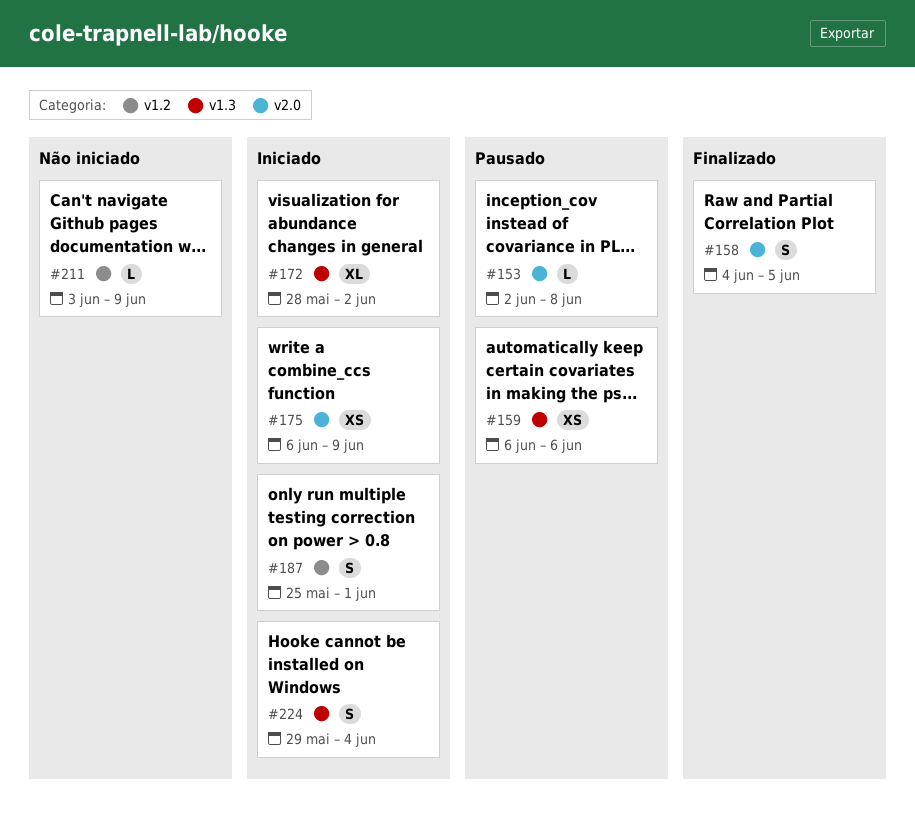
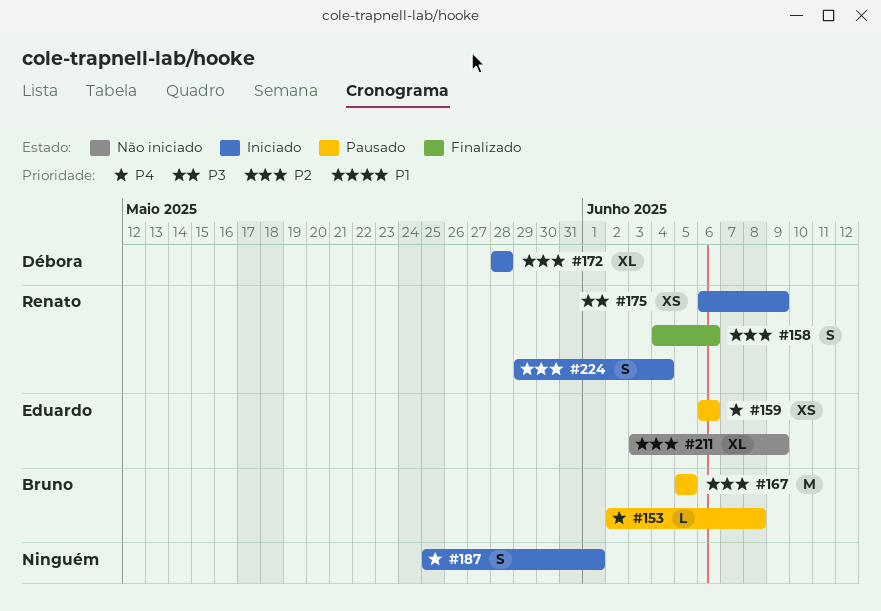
#158, due: Jun 5 -> Jun 6
#167: none -> present
#172, due: Jun 2 -> May 28
#211, estimate: L -> XL

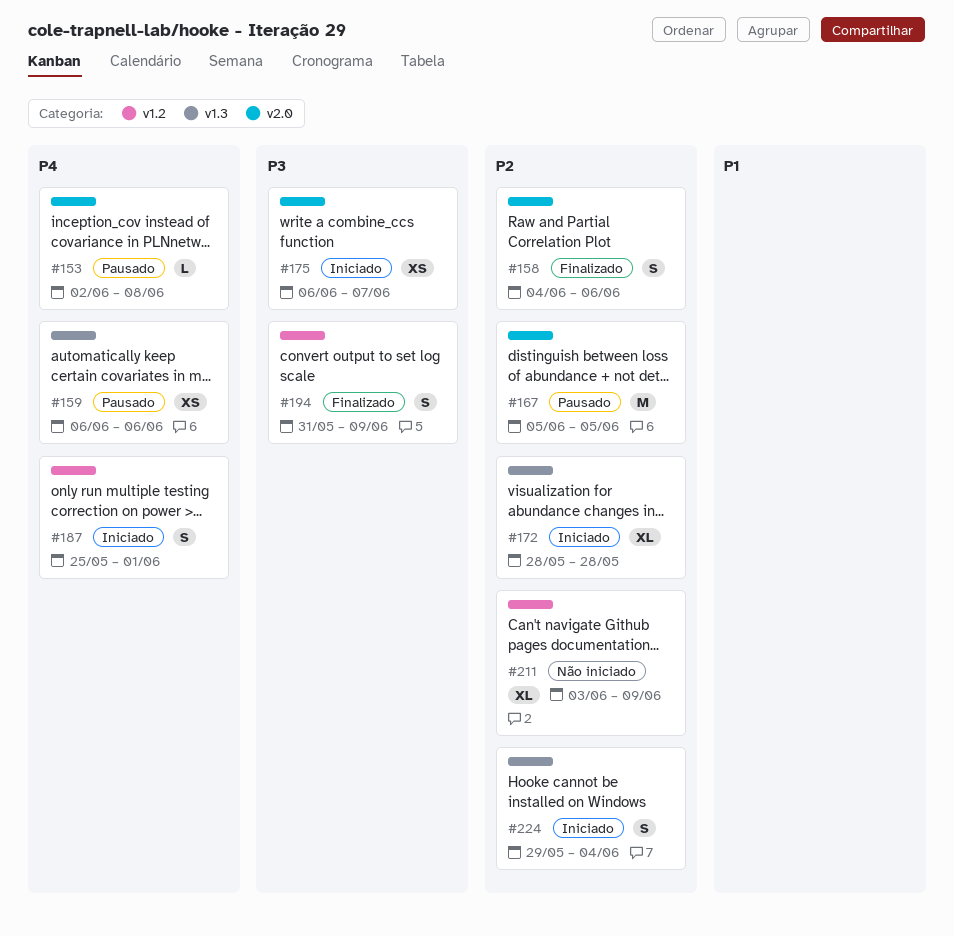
#175, due: Jun 9 -> Jun 7
#194: none -> present

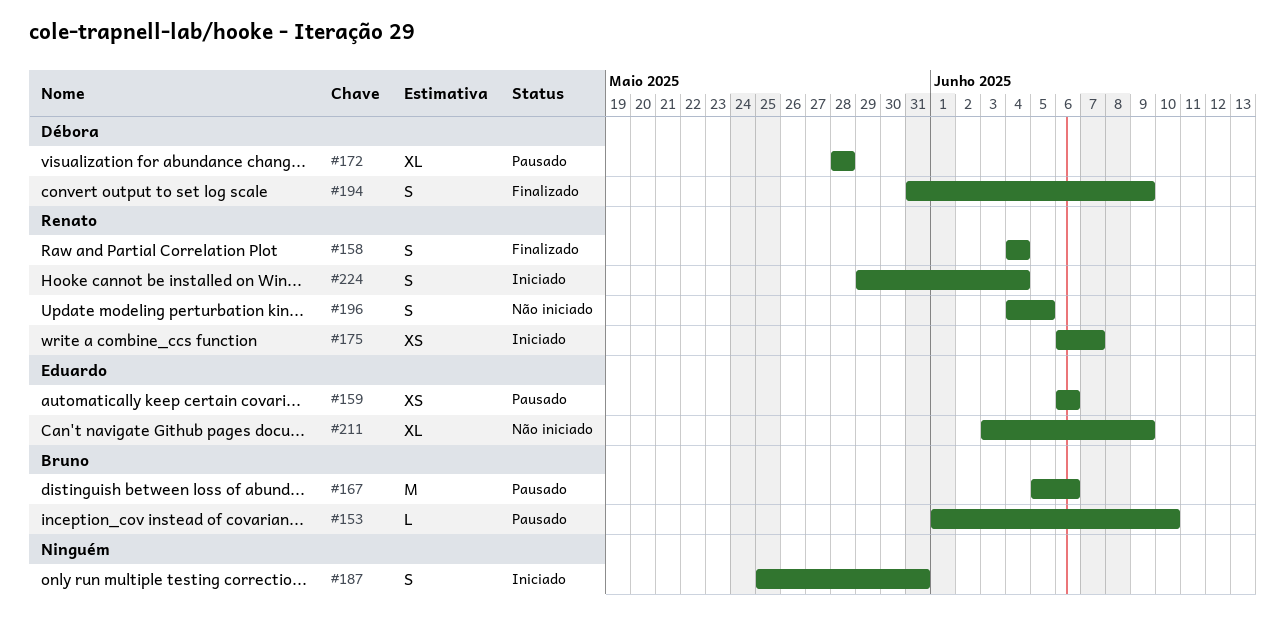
#153, start: Jun 2 -> Jun 1
#153, due: Jun 8 -> Jun 10
#158, due: Jun 6 -> Jun 4
#167, due: Jun 5 -> Jun 6
#172, status: Iniciado -> Pausado
#187, due: Jun 1 -> May 31
#196: none -> present

